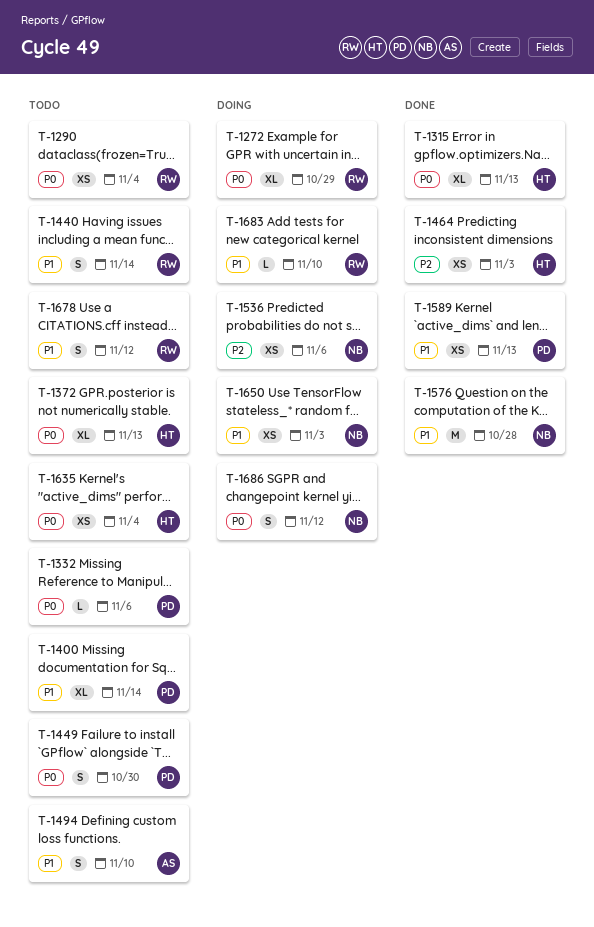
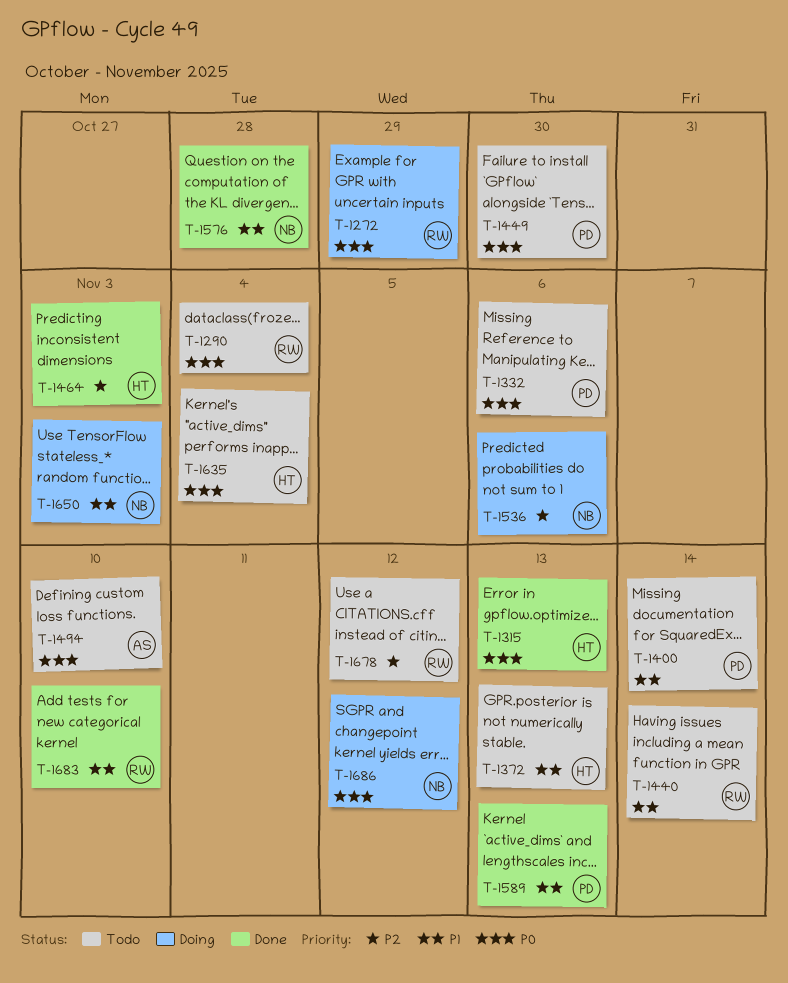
T-1372, priority: P0 -> P1
T-1494, priority: P1 -> P0
T-1678, priority: P1 -> P2
T-1683, status: Doing -> Done

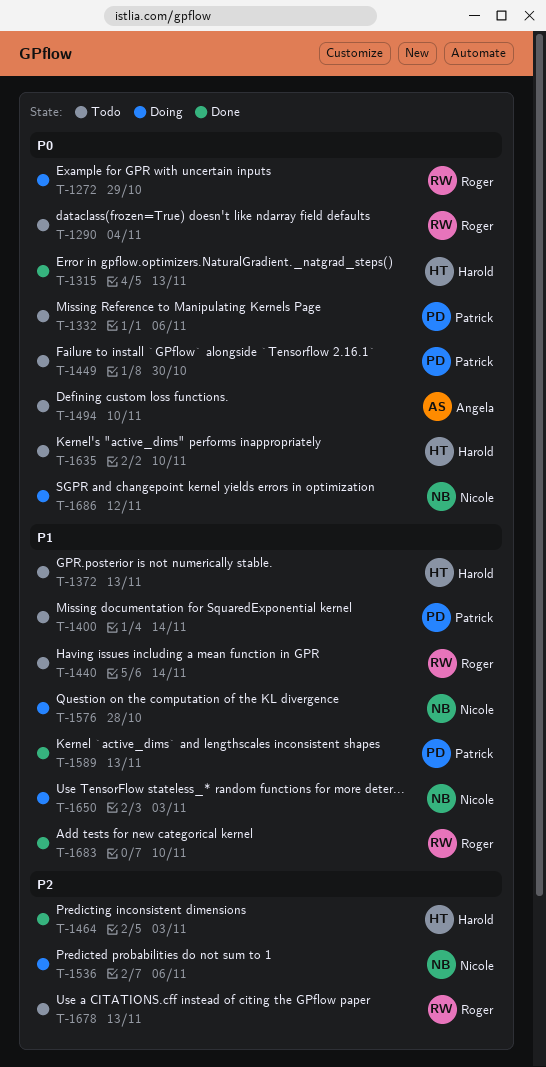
T-1576, status: Done -> Doing
T-1635, due: Nov 4 -> Nov 10
T-1678, due: Nov 12 -> Nov 13

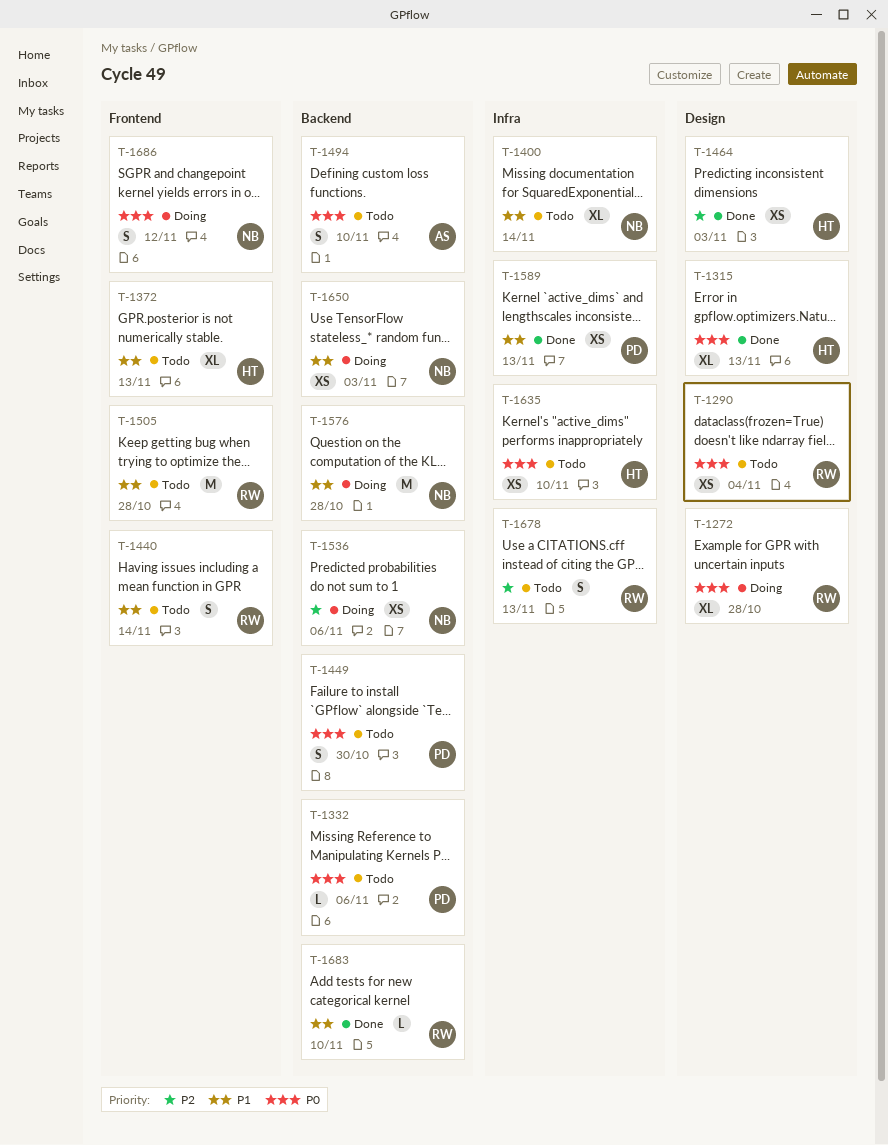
T-1272, due: Oct 29 -> Oct 28
T-1400, owner: Patrick -> Nicole
T-1505: none -> present

